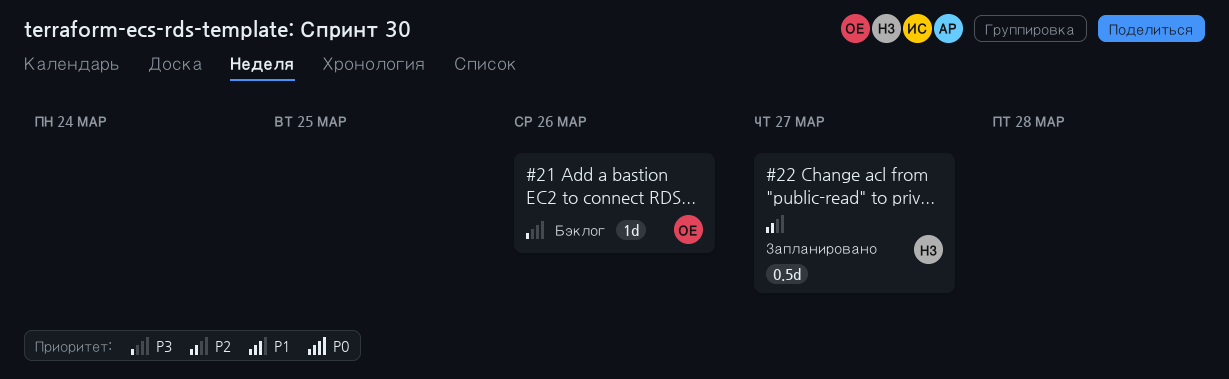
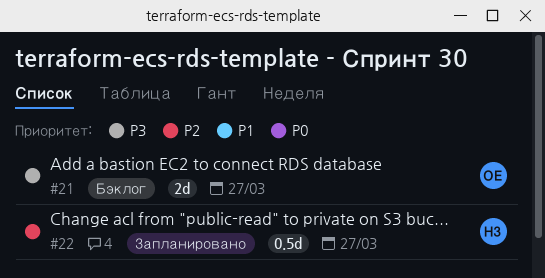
#21, estimate: 1d -> 2d
#21, due: Mar 26 -> Mar 27

